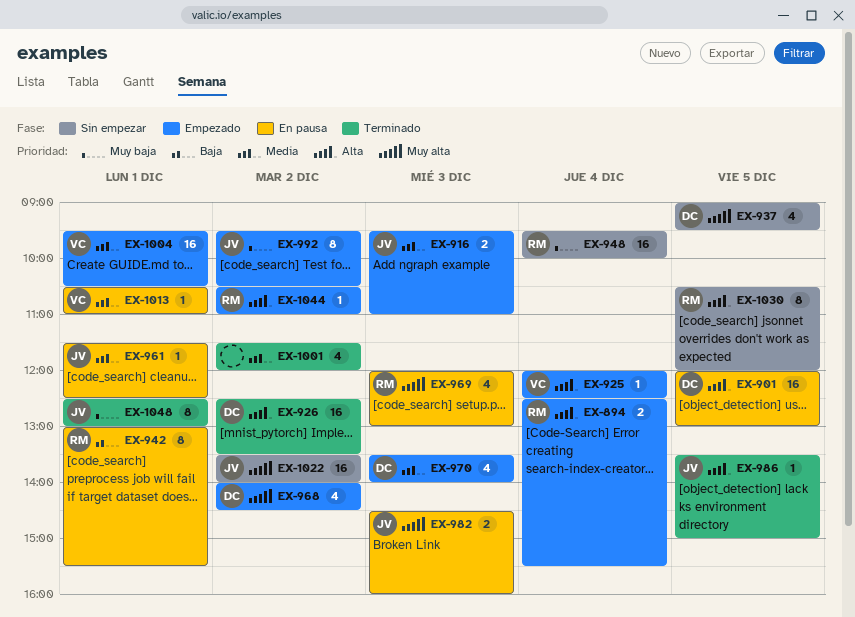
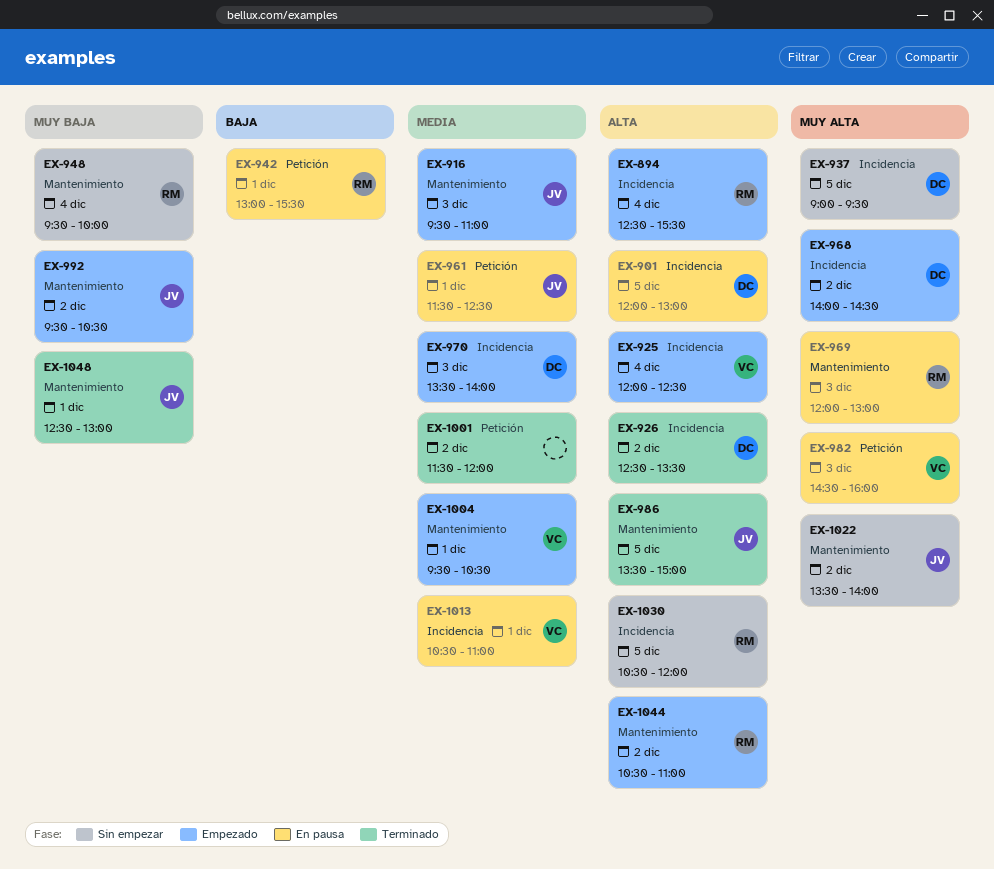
EX-982, owner: JV -> VC

